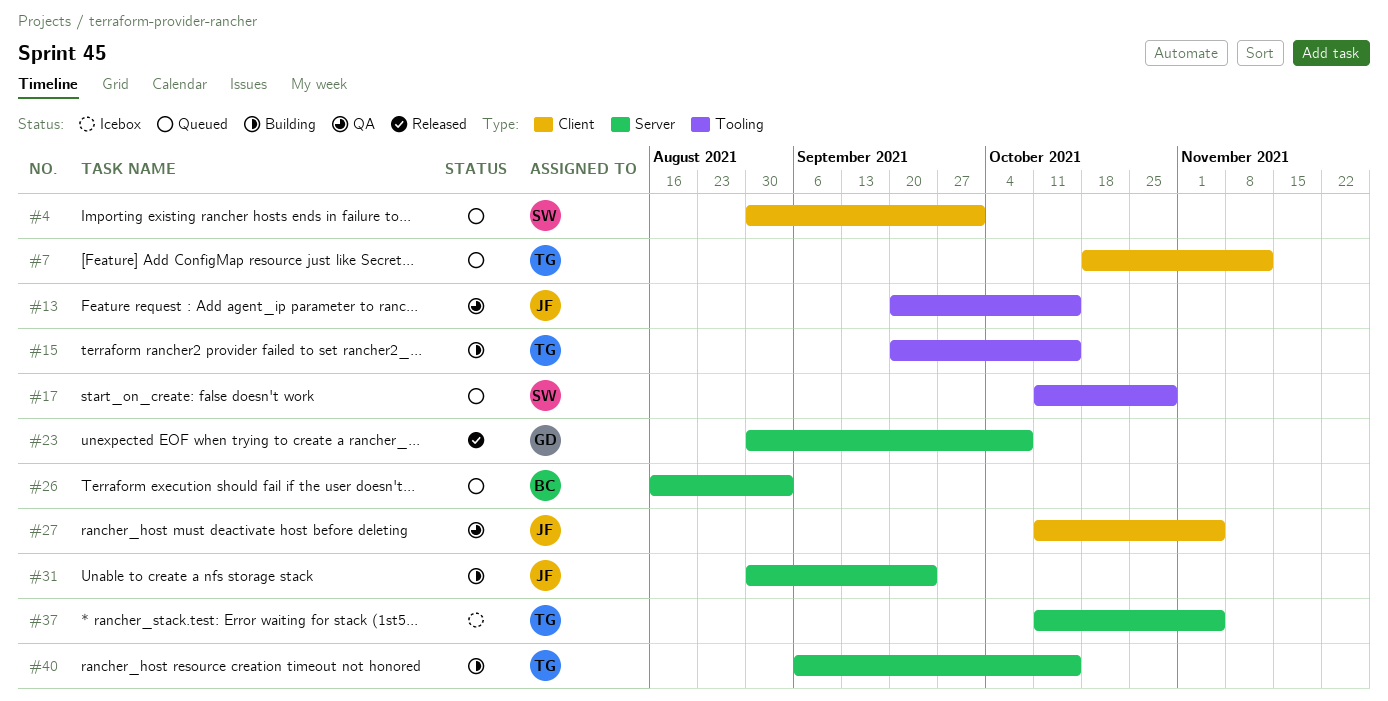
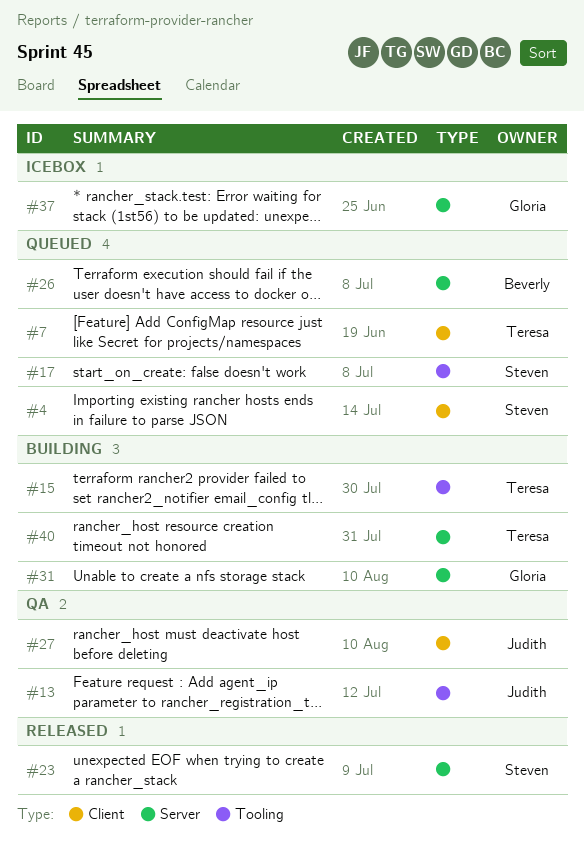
#23, owner: Gloria -> Steven
#31, owner: Judith -> Gloria
#37, owner: Teresa -> Gloria

